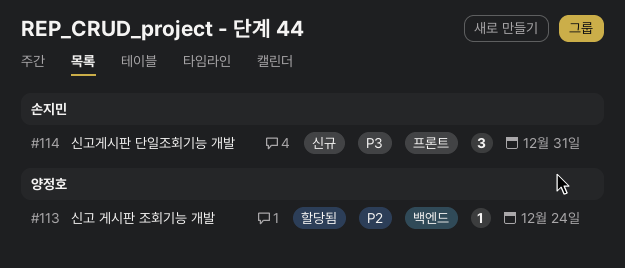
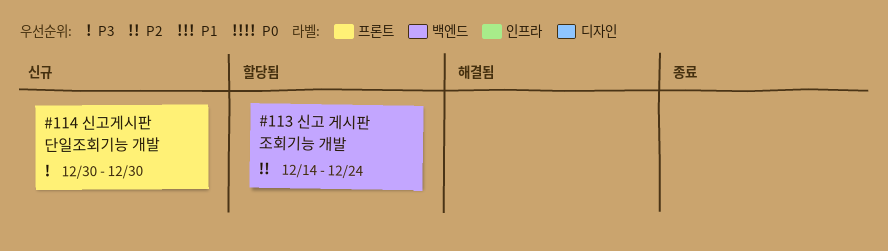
#114, due: Dec 31 -> Dec 30

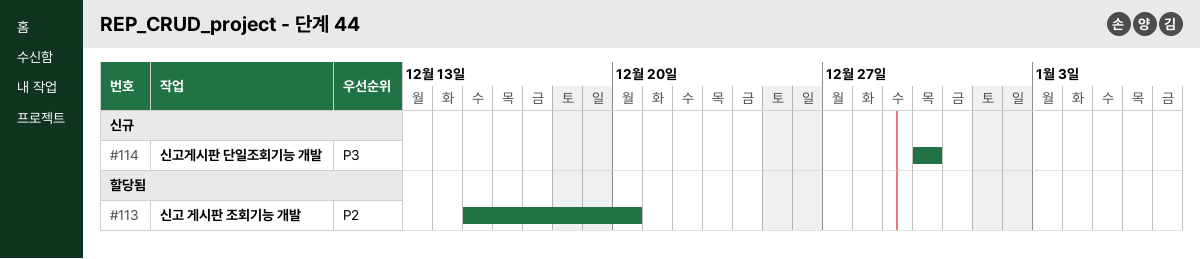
#113, start: Dec 14 -> Dec 15
#113, due: Dec 24 -> Dec 20

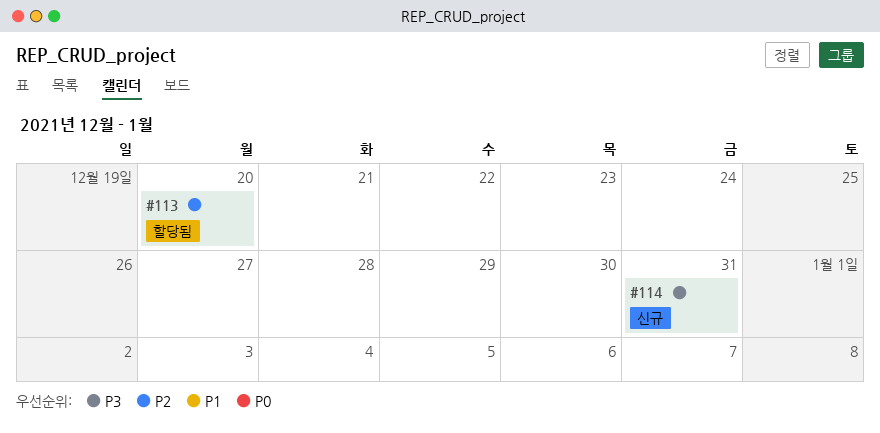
#114, due: Dec 30 -> Dec 31

